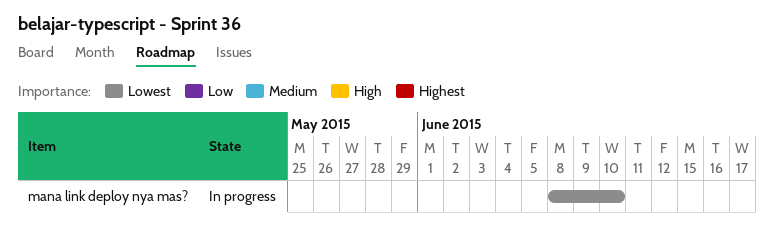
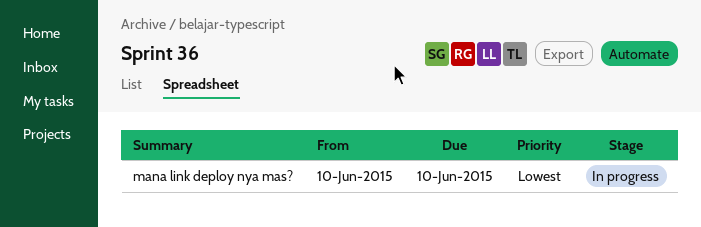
mana link deploy nya mas?, start: Jun 8 -> Jun 10

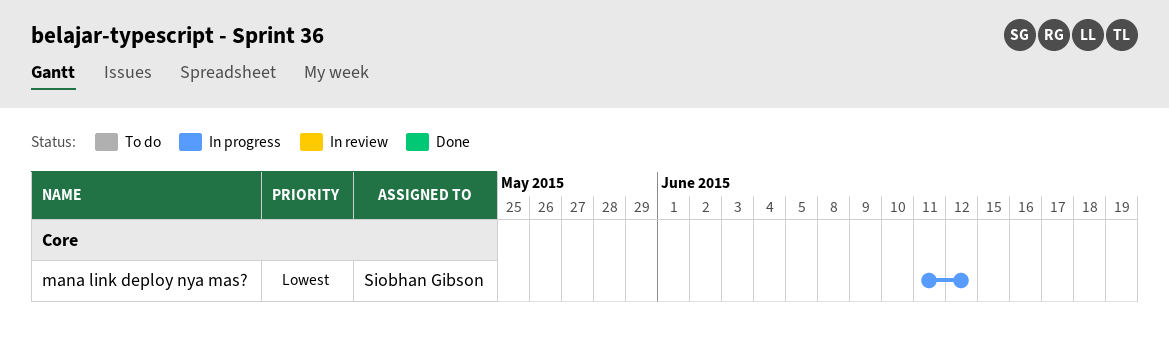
mana link deploy nya mas?, start: Jun 10 -> Jun 11
mana link deploy nya mas?, due: Jun 10 -> Jun 12

